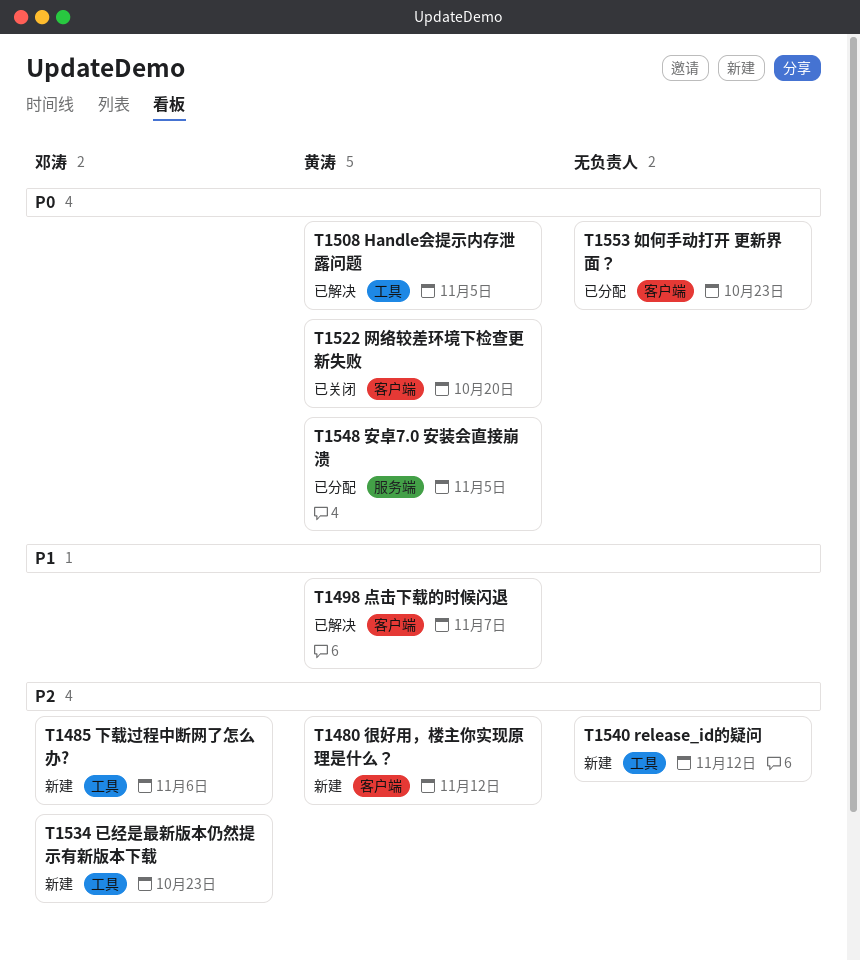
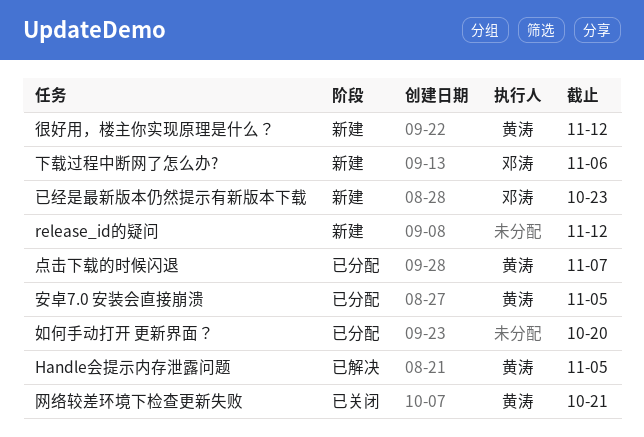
如何手动打开 更新界面？, due: Oct 23 -> Oct 20
点击下载的时候闪退, status: 已解决 -> 已分配
网络较差环境下检查更新失败, due: Oct 20 -> Oct 21

